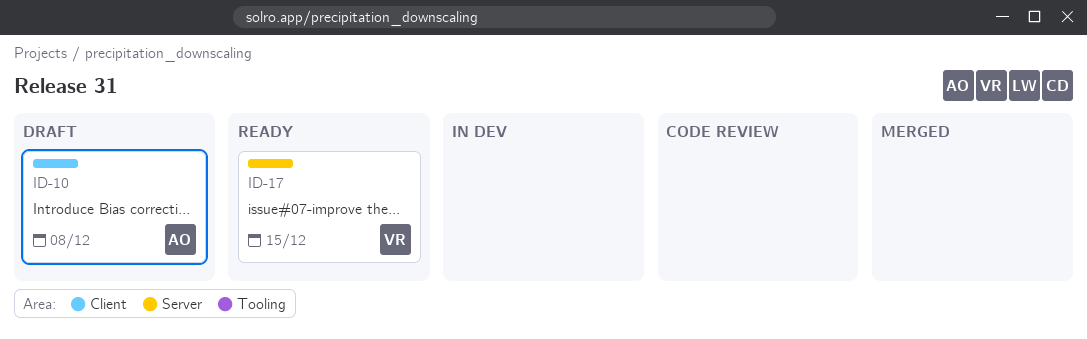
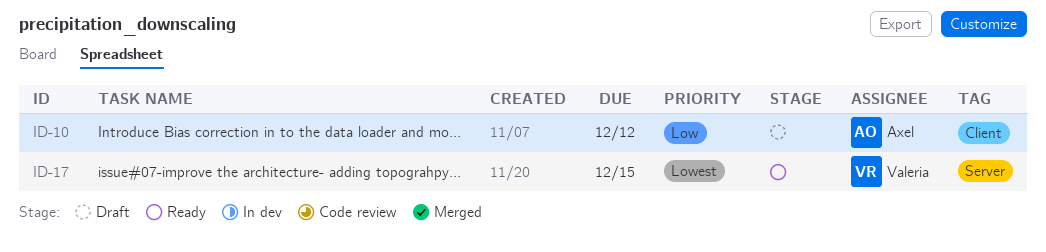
ID-10, due: Dec 8 -> Dec 12

